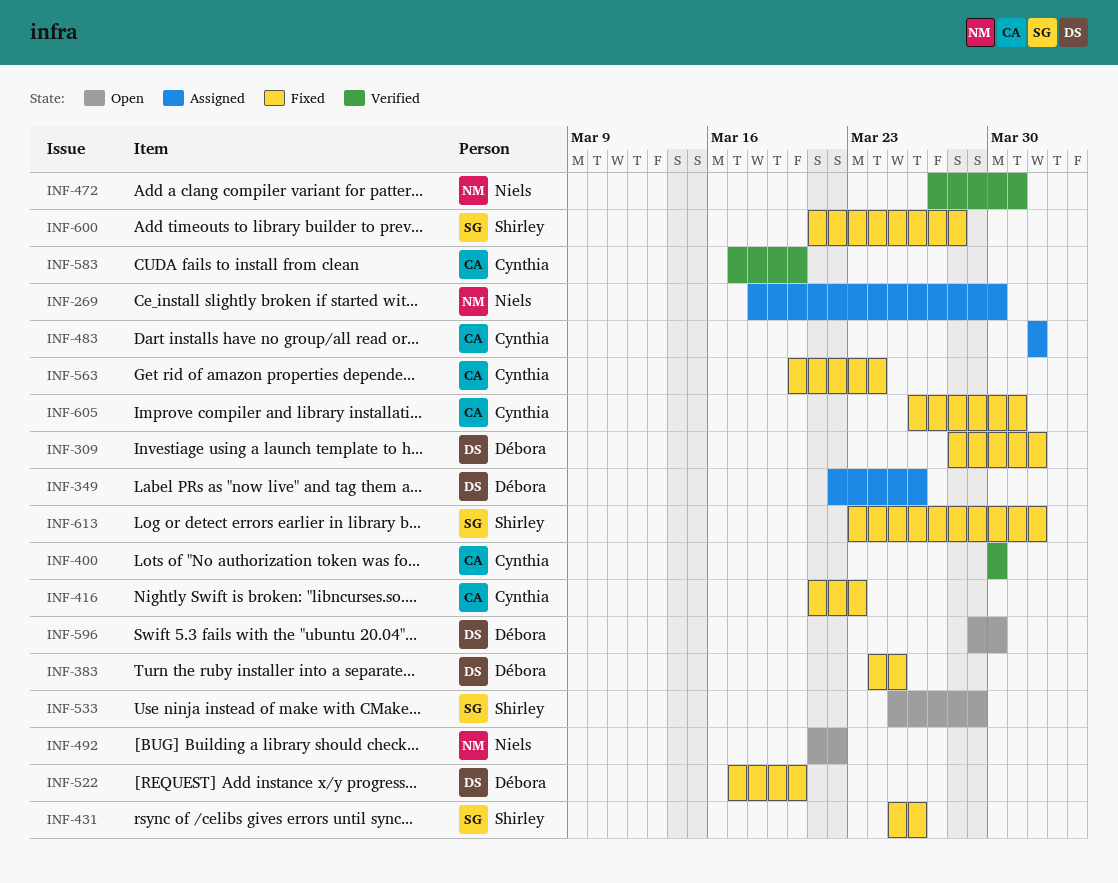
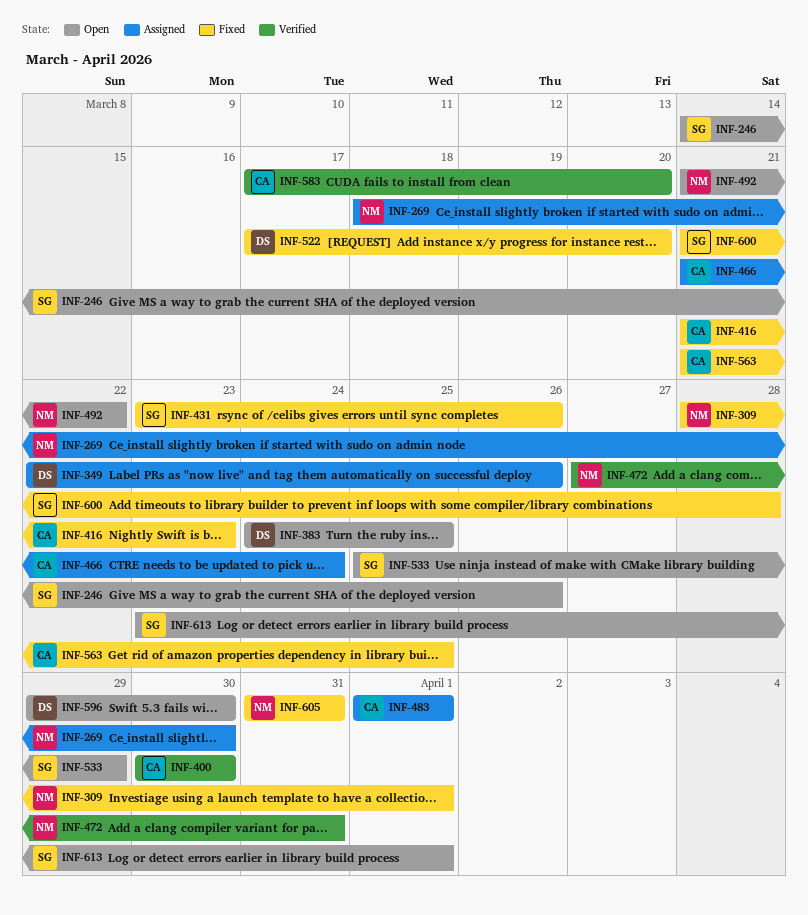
INF-246: none -> present
INF-309, owner: Débora -> Niels
INF-383, status: Fixed -> Open
INF-431, start: Mar 25 -> Mar 23
INF-466: none -> present
INF-563, start: Mar 20 -> Mar 21
INF-563, due: Mar 24 -> Mar 25
INF-605, owner: Cynthia -> Niels
INF-605, start: Mar 26 -> Mar 31
INF-613, status: Fixed -> Open

